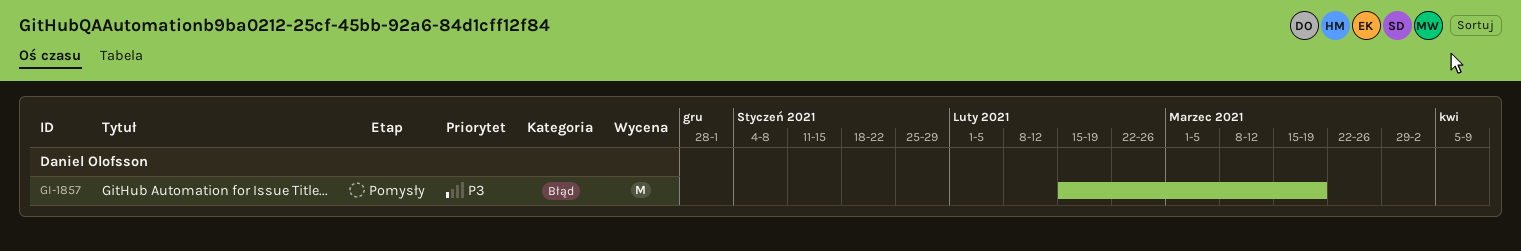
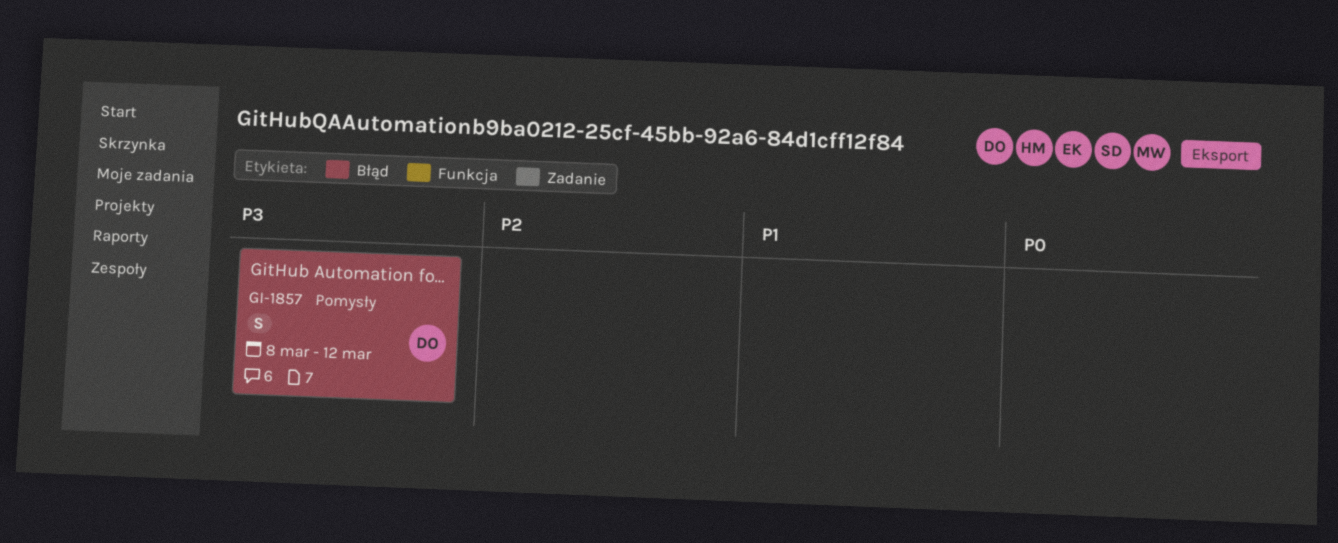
GI-1857, estimate: M -> S
GI-1857, start: Feb 15 -> Mar 8
GI-1857, due: Mar 19 -> Mar 12

